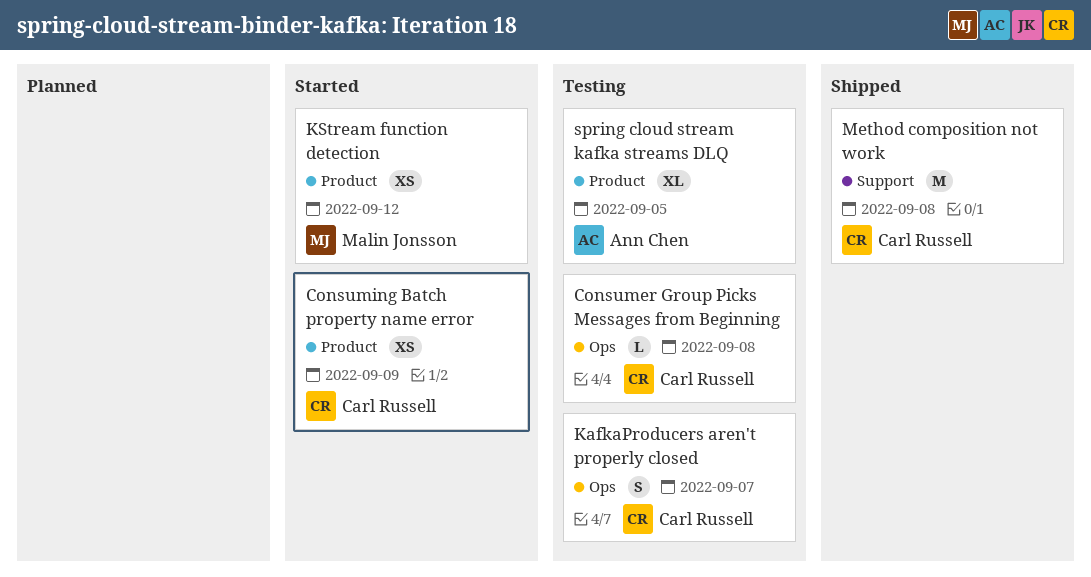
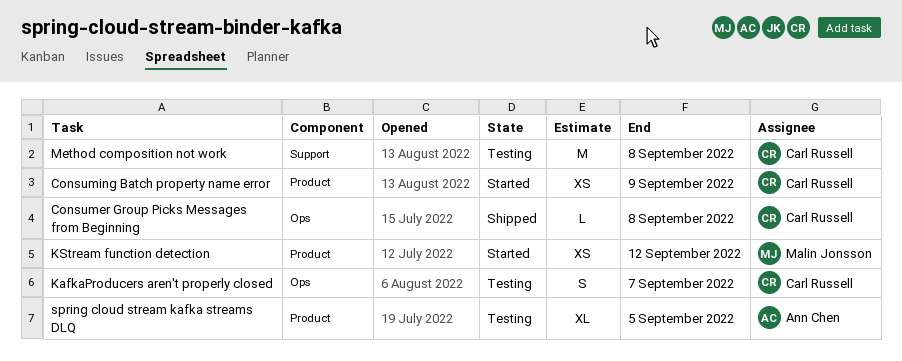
Consumer Group Picks Messages from Beginning, status: Testing -> Shipped
Method composition not work, status: Shipped -> Testing

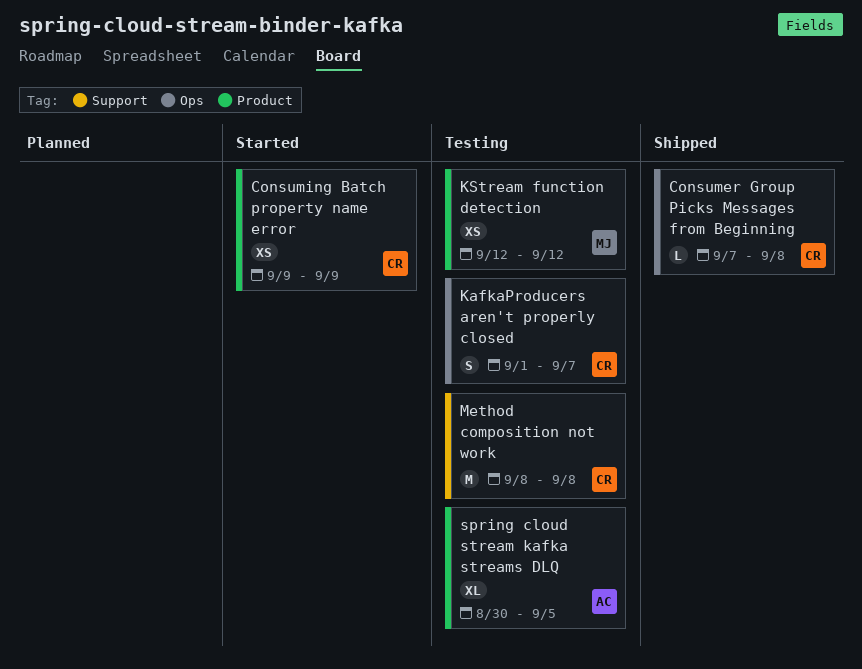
KStream function detection, status: Started -> Testing

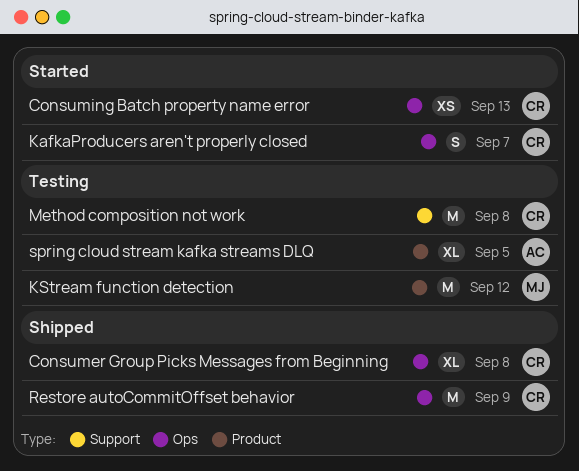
Consumer Group Picks Messages from Beginning, estimate: L -> XL
Consuming Batch property name error, label: Product -> Ops
Consuming Batch property name error, due: Sep 9 -> Sep 13
KafkaProducers aren't properly closed, status: Testing -> Started
KStream function detection, estimate: XS -> M
Restore autoCommitOffset behavior: none -> present

